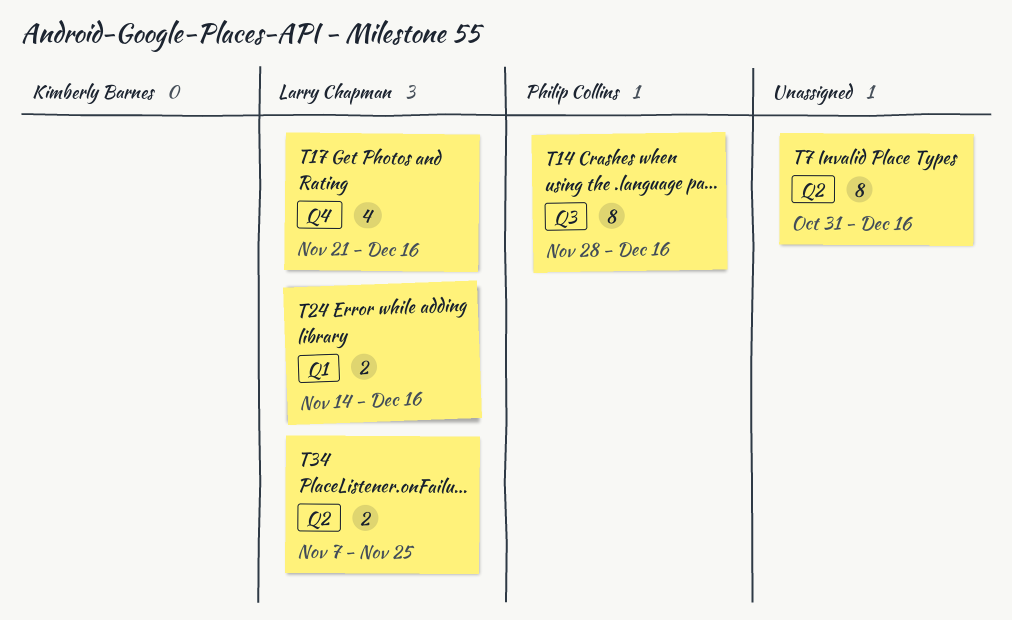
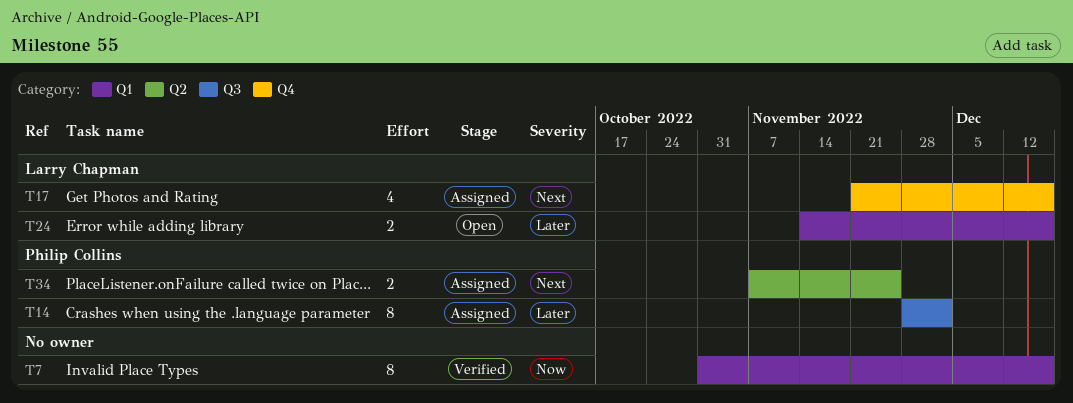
T7, label: Q2 -> Q1
T14, due: Dec 16 -> Dec 2
T34, owner: Larry Chapman -> Philip Collins

